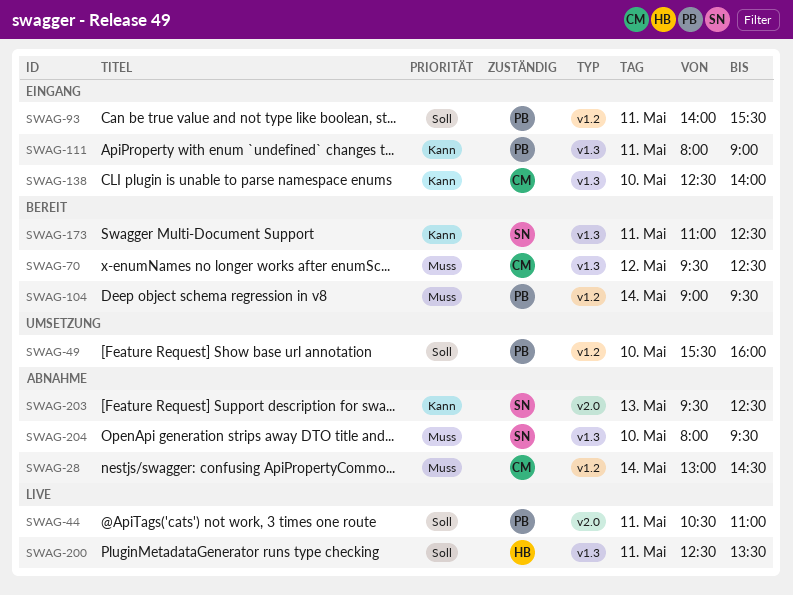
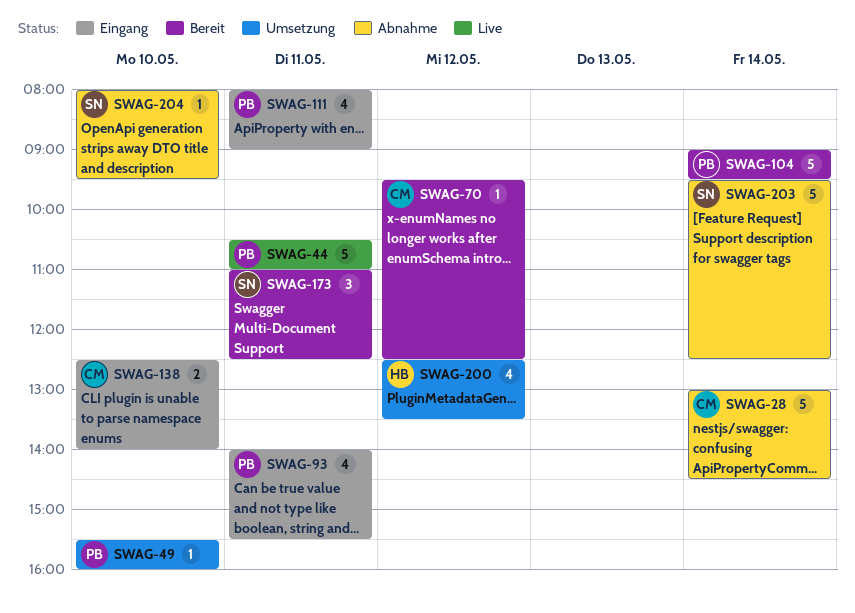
SWAG-200, status: Live -> Umsetzung
SWAG-200, day: May 11 -> May 12
SWAG-203, day: May 13 -> May 14

